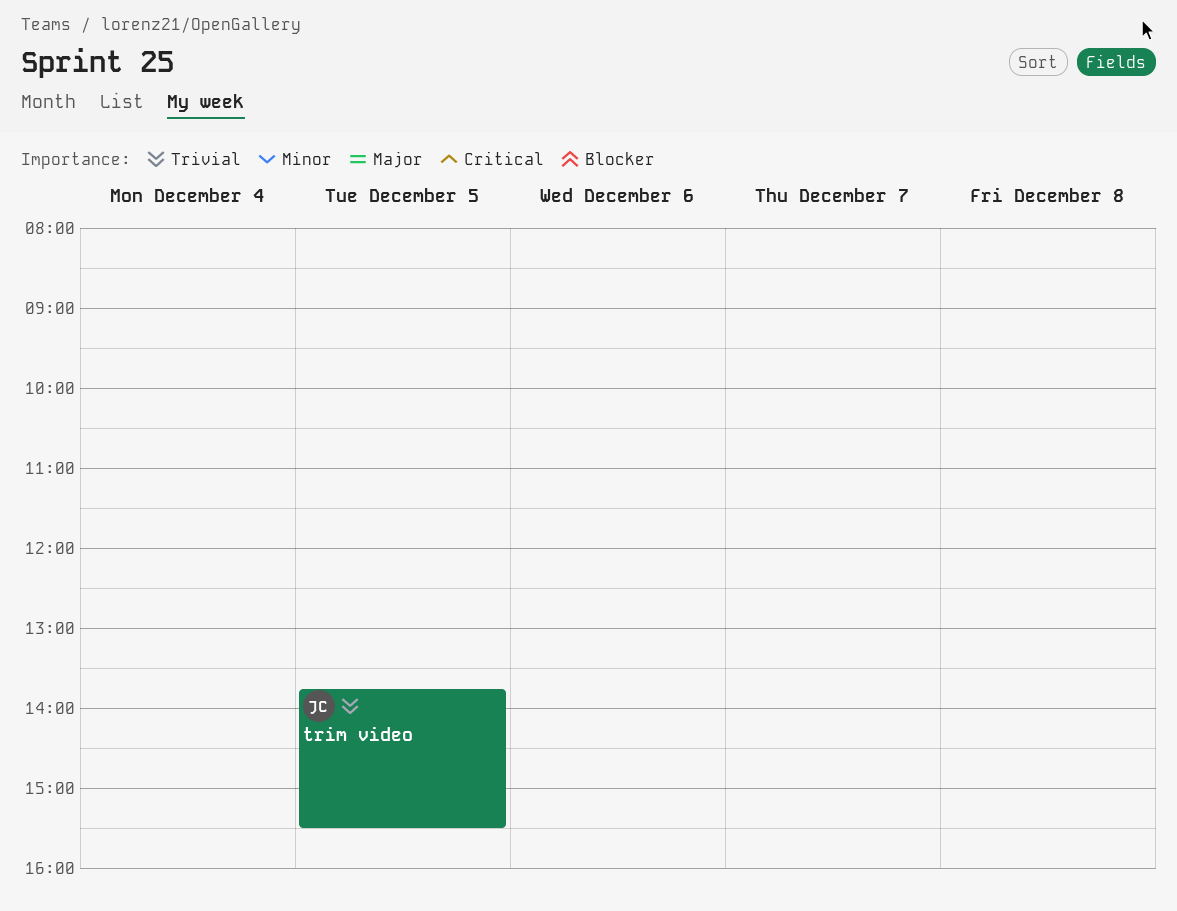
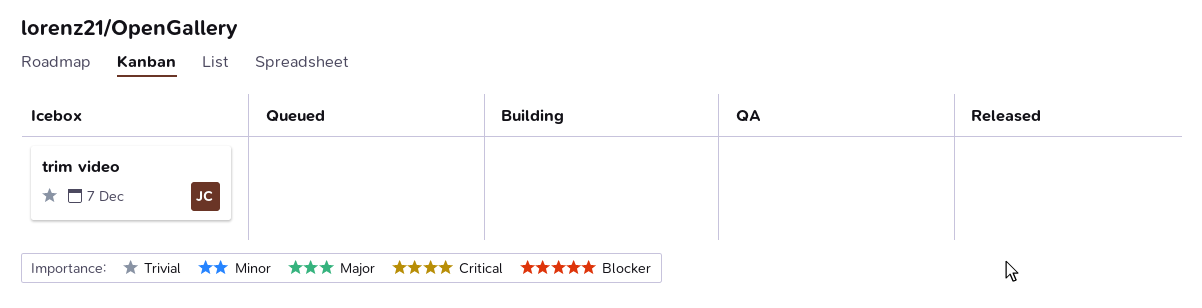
trim video, day: Dec 5 -> Dec 7

